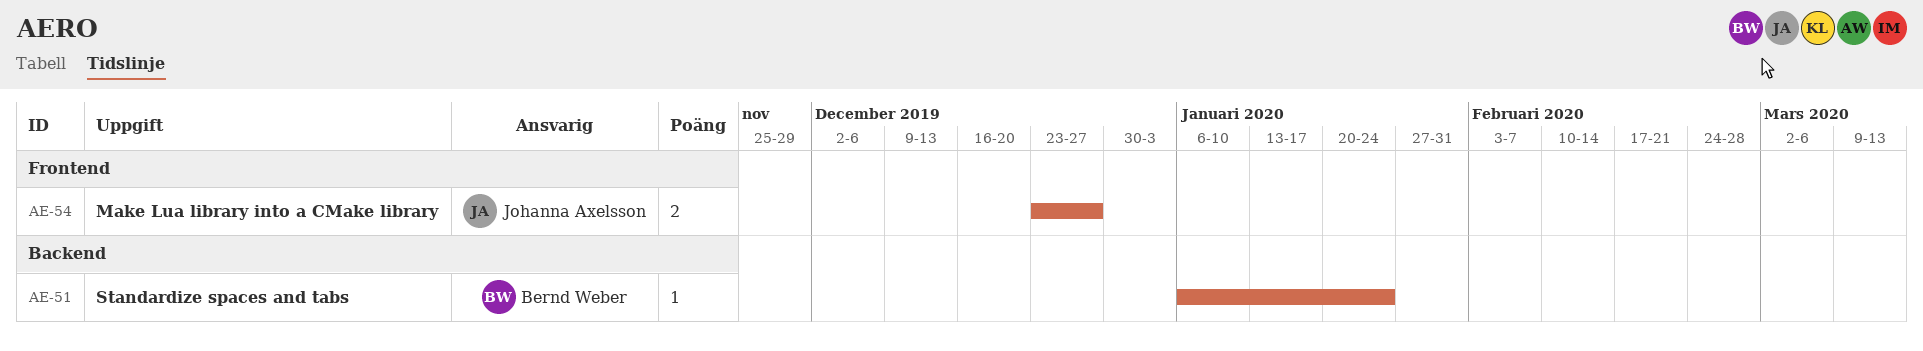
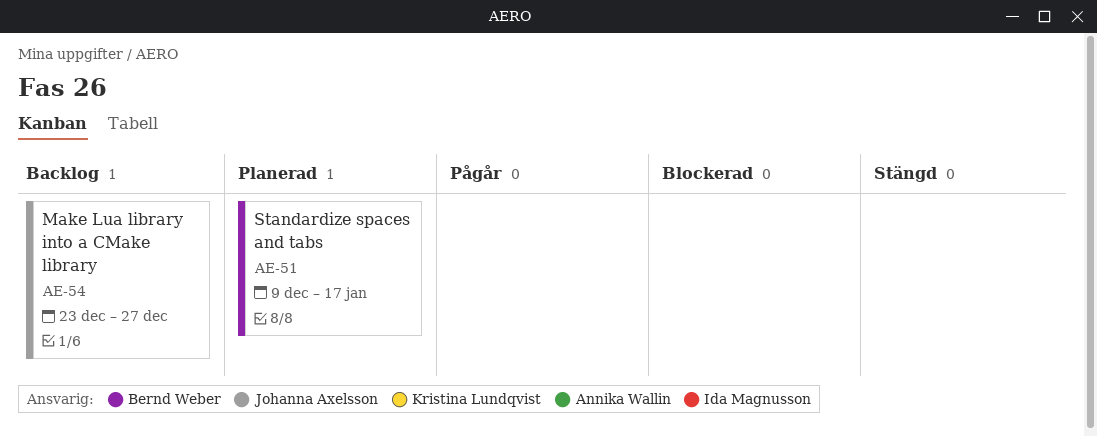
AE-51, start: Jan 6 -> Dec 9
AE-51, due: Jan 24 -> Jan 17

